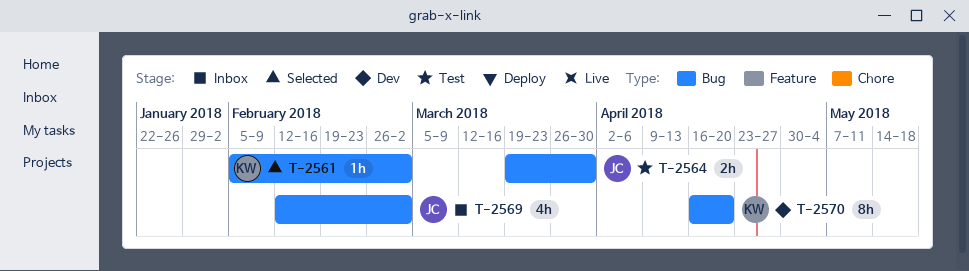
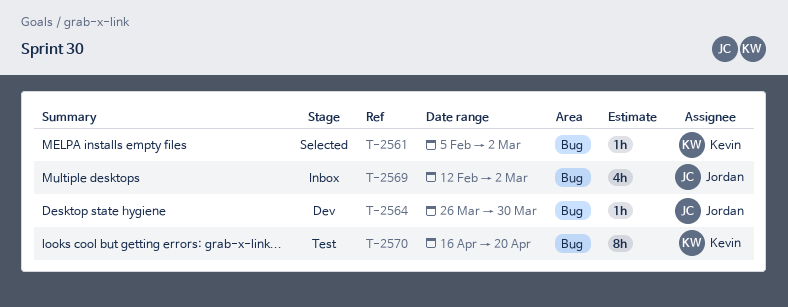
T-2564, status: Test -> Dev
T-2564, estimate: 2h -> 1h
T-2564, start: Mar 19 -> Mar 26
T-2570, status: Dev -> Test

